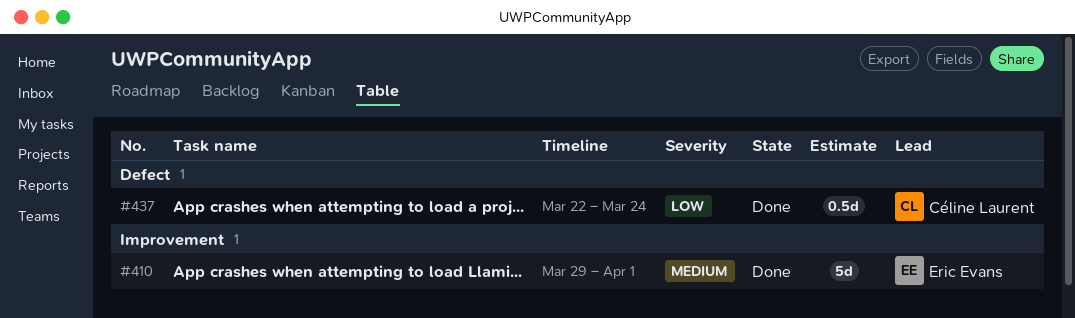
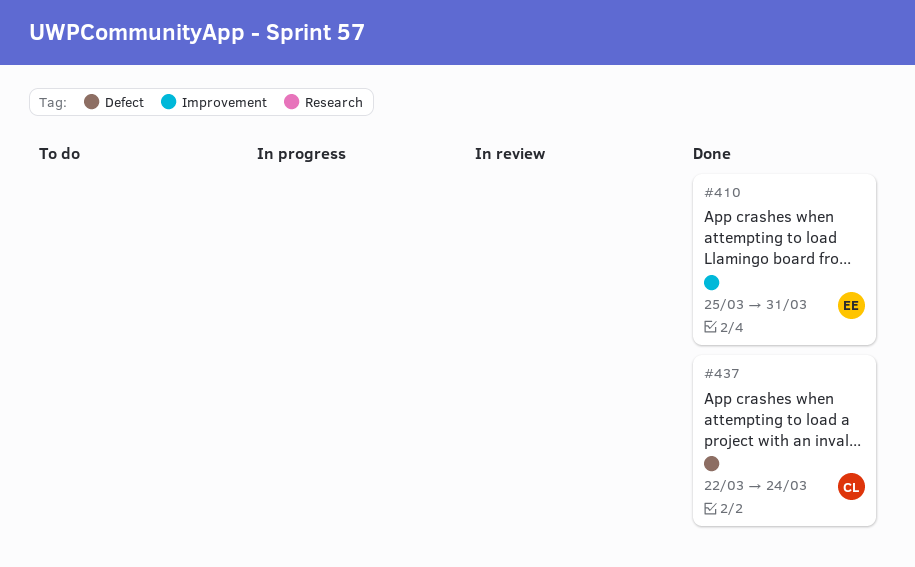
#410, start: Mar 29 -> Mar 25
#410, due: Apr 1 -> Mar 31

